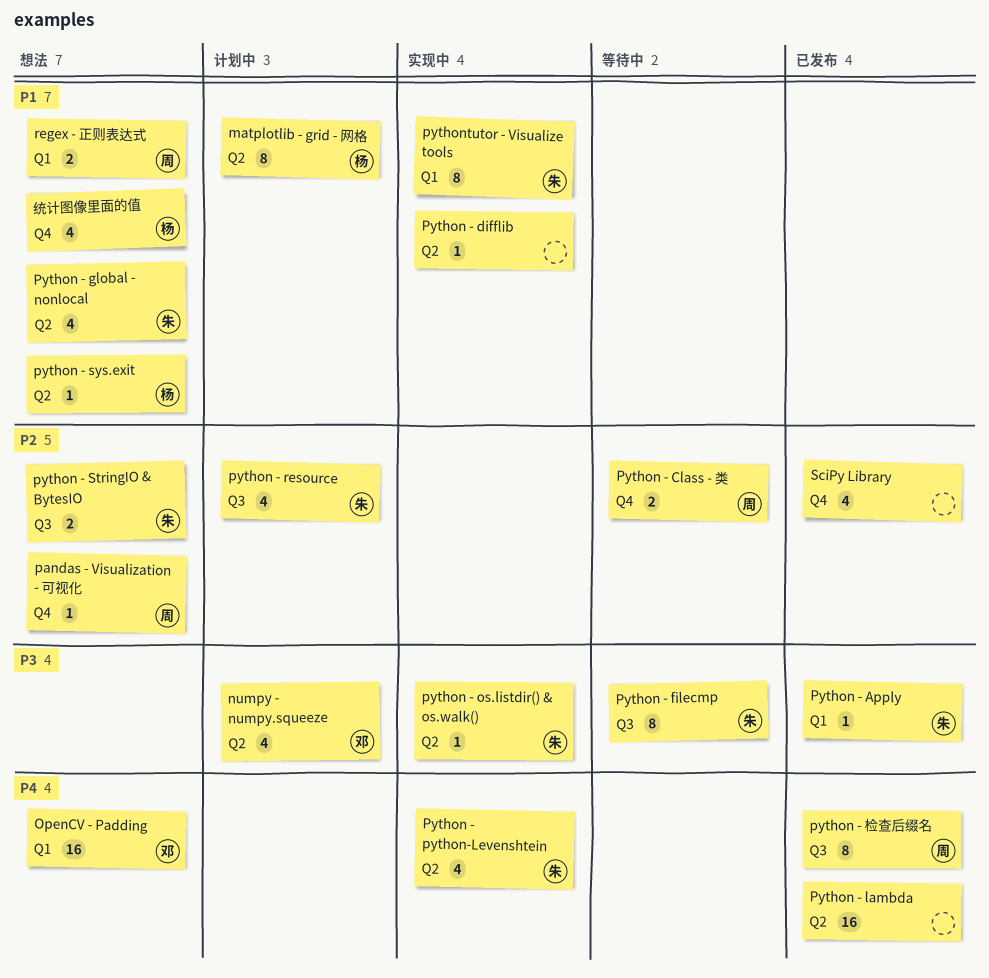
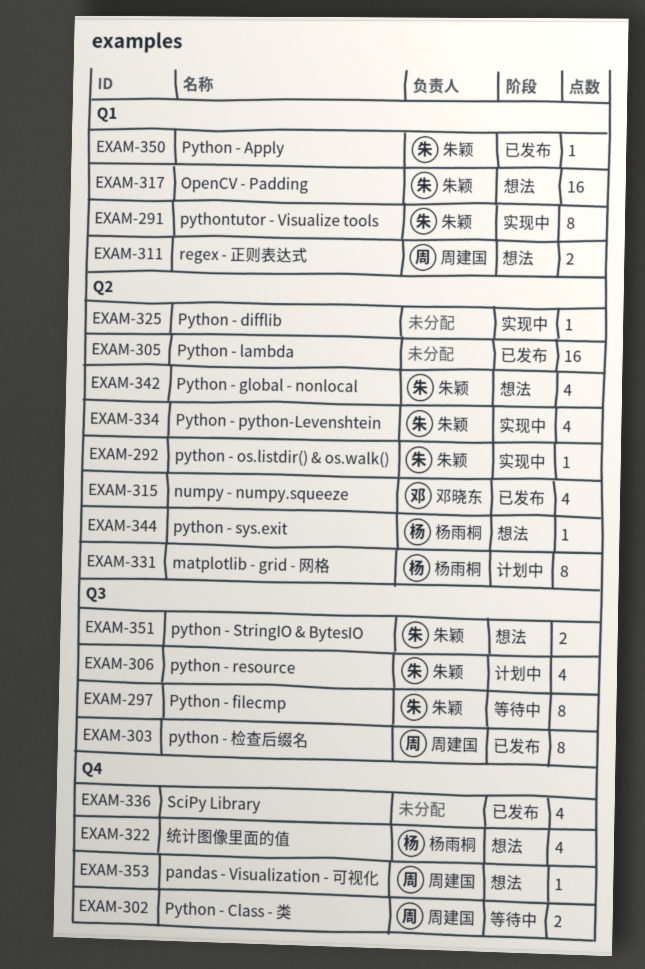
numpy - numpy.squeeze, status: 计划中 -> 已发布
OpenCV - Padding, owner: 邓晓东 -> 朱颖

